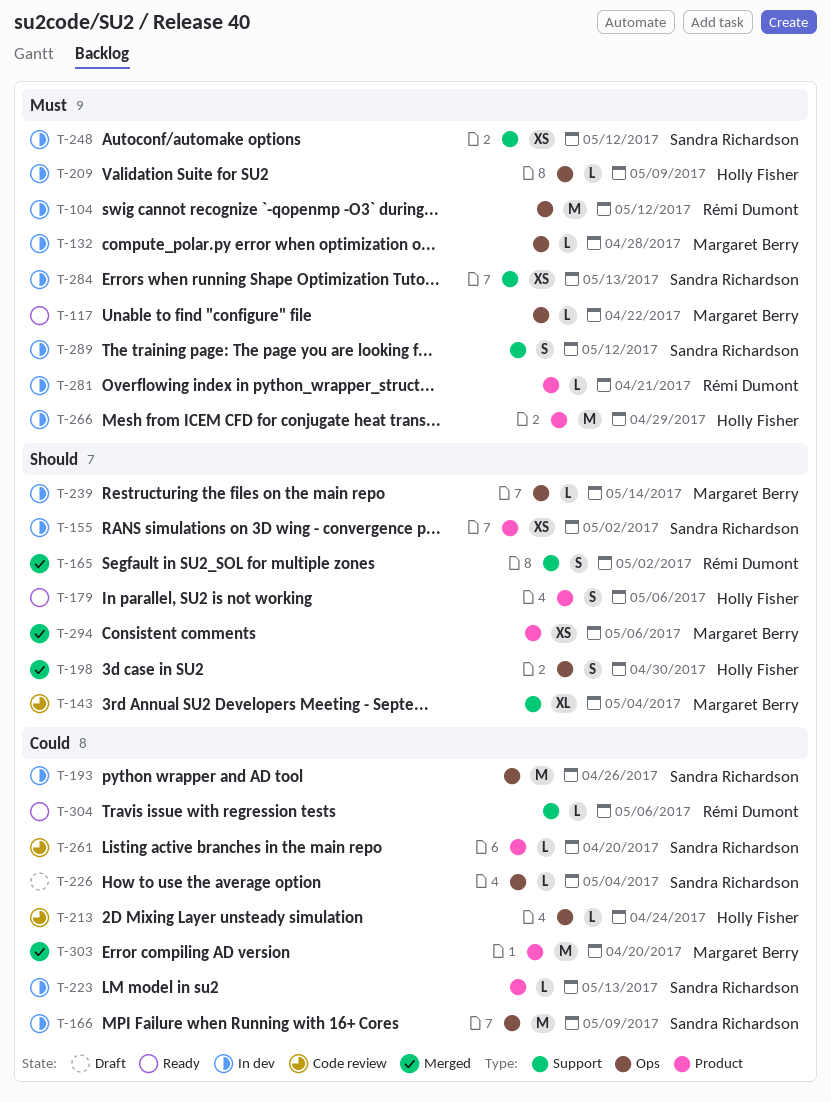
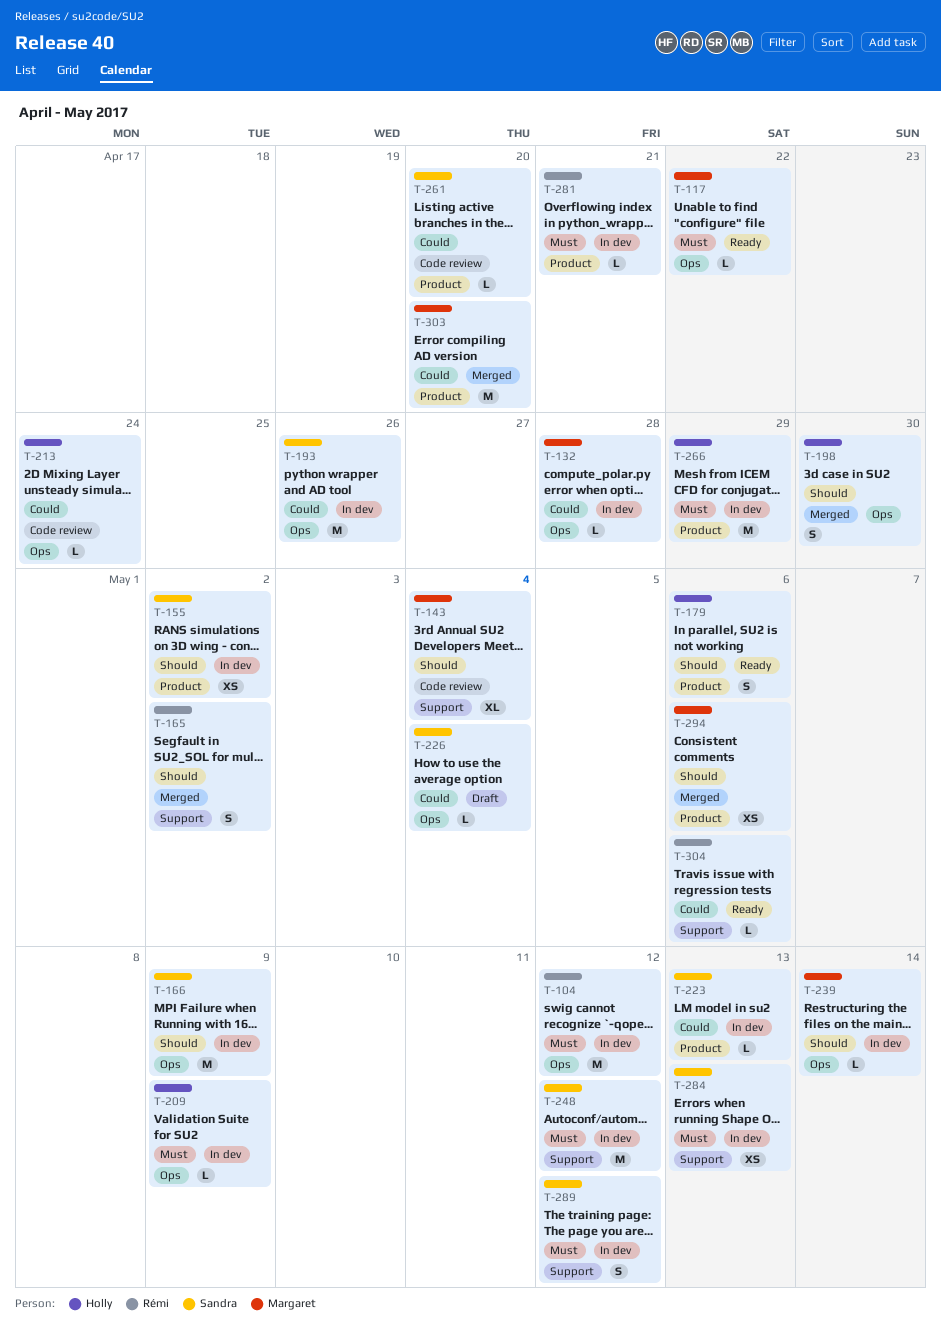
T-132, priority: Must -> Could
T-166, priority: Could -> Should
T-248, estimate: XS -> M

